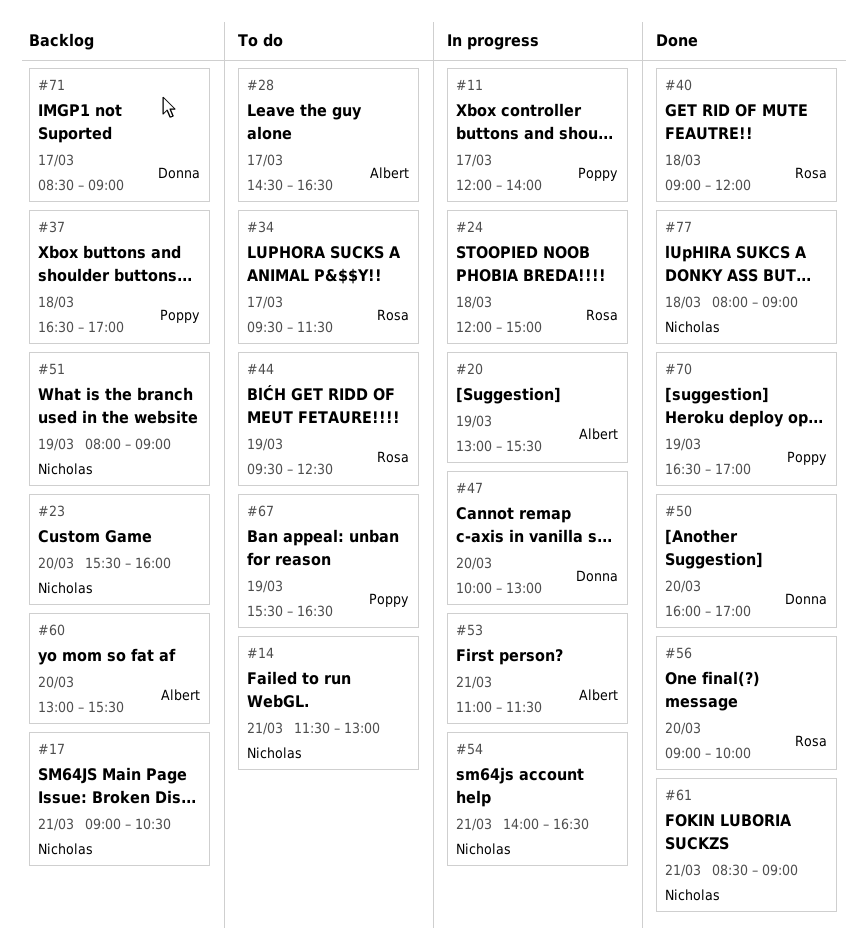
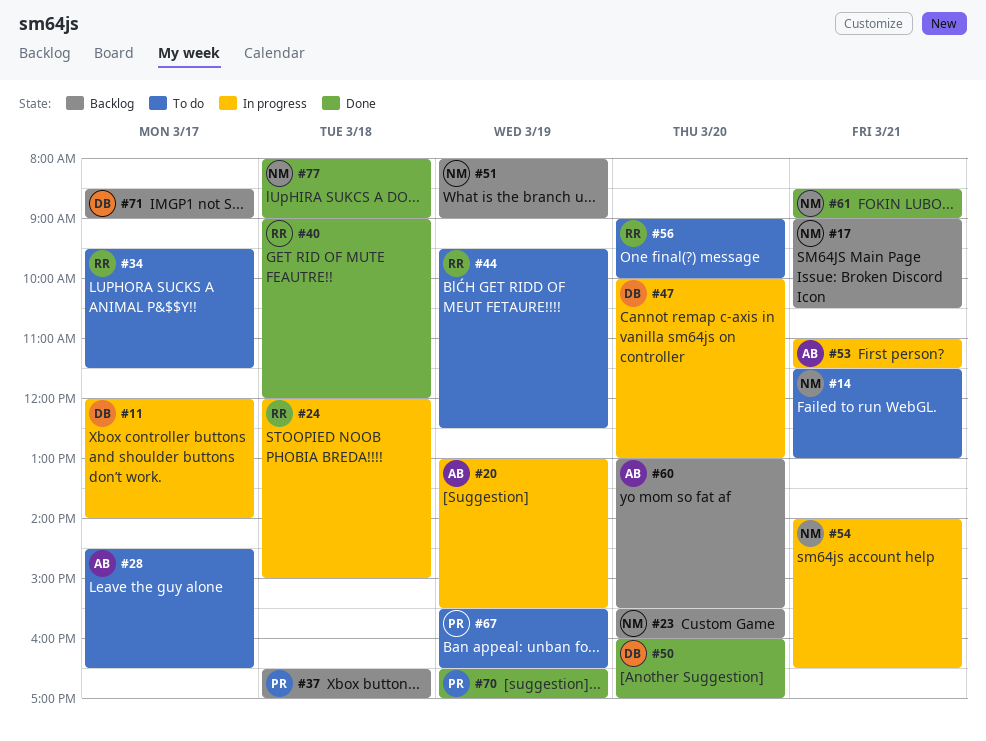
#11, owner: Poppy -> Donna
#56, status: Done -> To do

